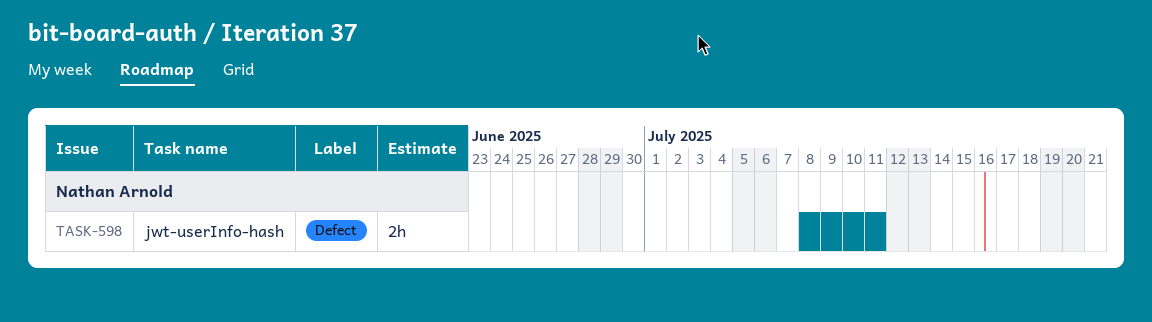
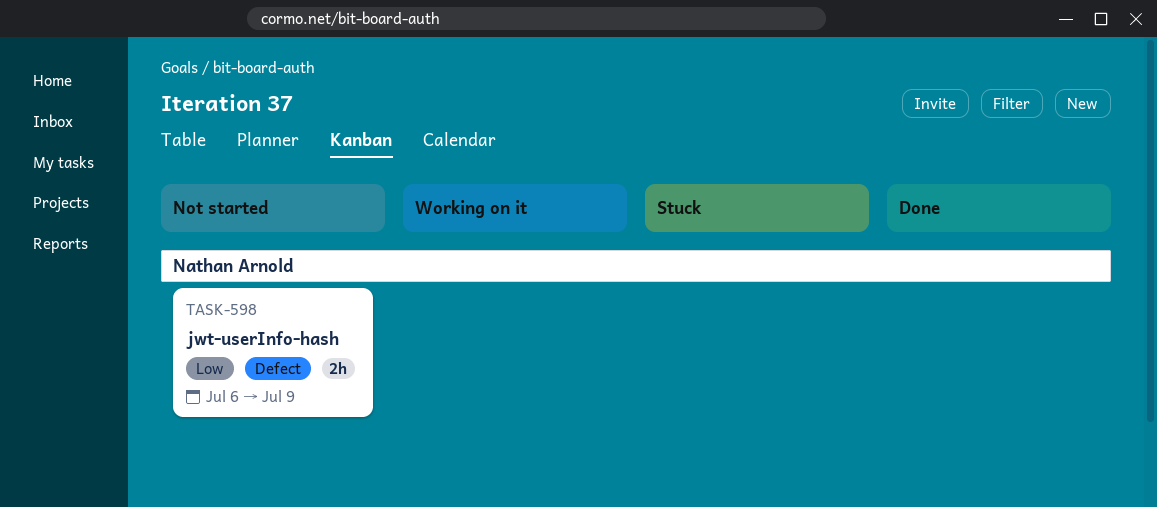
TASK-598, start: Jul 8 -> Jul 6
TASK-598, due: Jul 11 -> Jul 9

